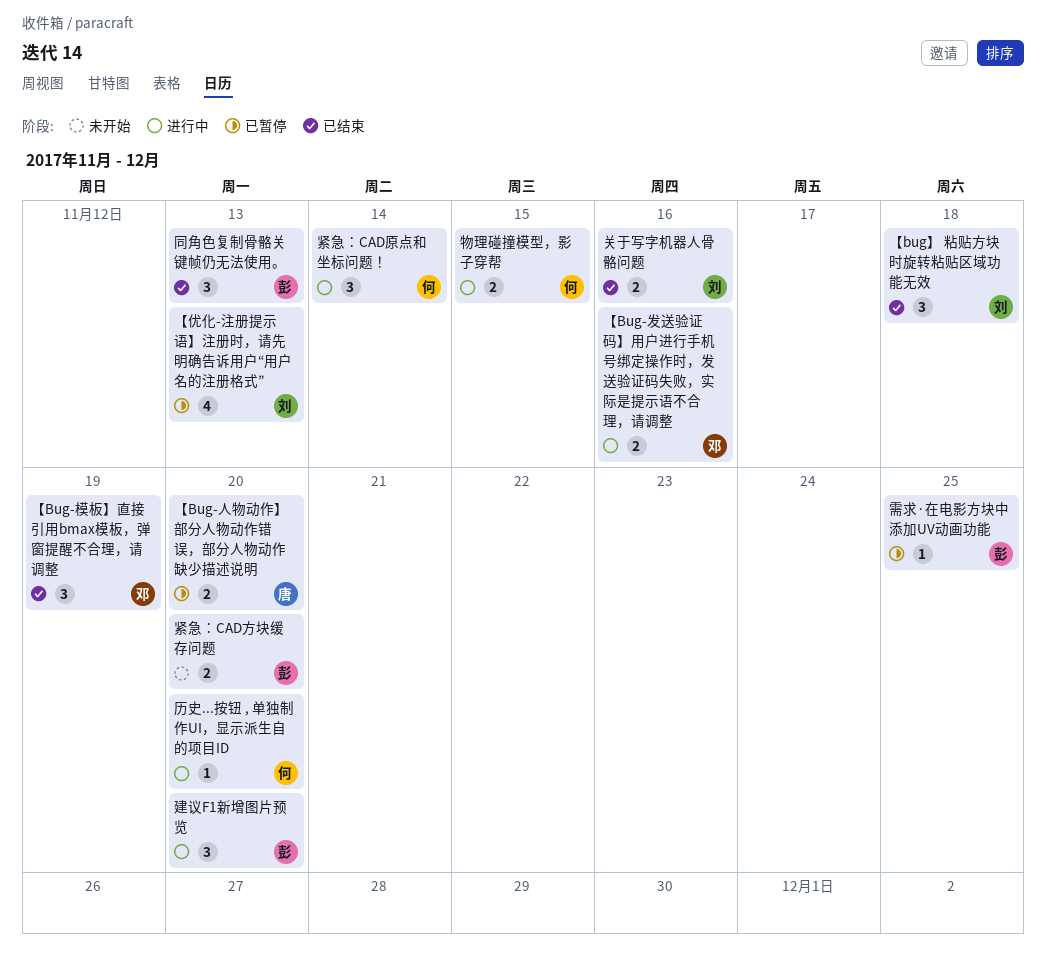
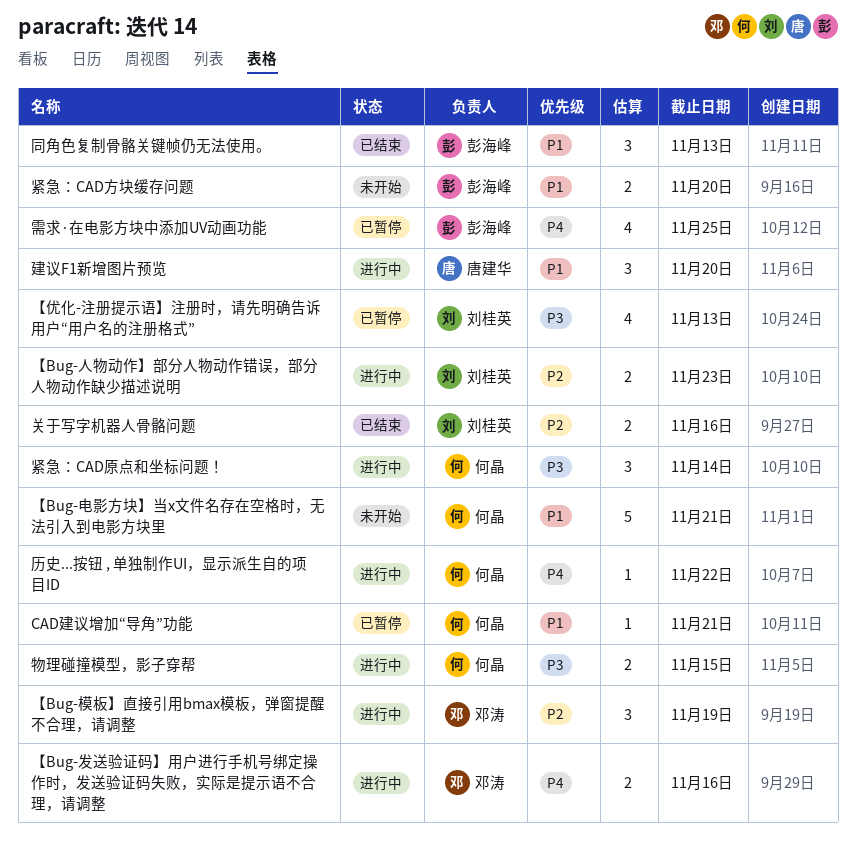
CAD建议增加“导角”功能: none -> present
【Bug-人物动作】部分人物动作错误，部分人物动作缺少描述说明, status: 已暂停 -> 进行中
【Bug-人物动作】部分人物动作错误，部分人物动作缺少描述说明, owner: 唐建华 -> 刘桂英
【Bug-人物动作】部分人物动作错误，部分人物动作缺少描述说明, due: Nov 20 -> Nov 23
【Bug-模板】直接引用bmax模板，弹窗提醒不合理，请调整, status: 已结束 -> 进行中
【Bug-电影方块】当x文件名存在空格时，无法引入到电影方块里: none -> present
【bug】 粘贴方块时旋转粘贴区域功能无效: present -> none
历史...按钮 , 单独制作UI，显示派生自的项目ID, due: Nov 20 -> Nov 22
建议F1新增图片预览, owner: 彭海峰 -> 唐建华
需求·在电影方块中添加UV动画功能, estimate: 1 -> 4

